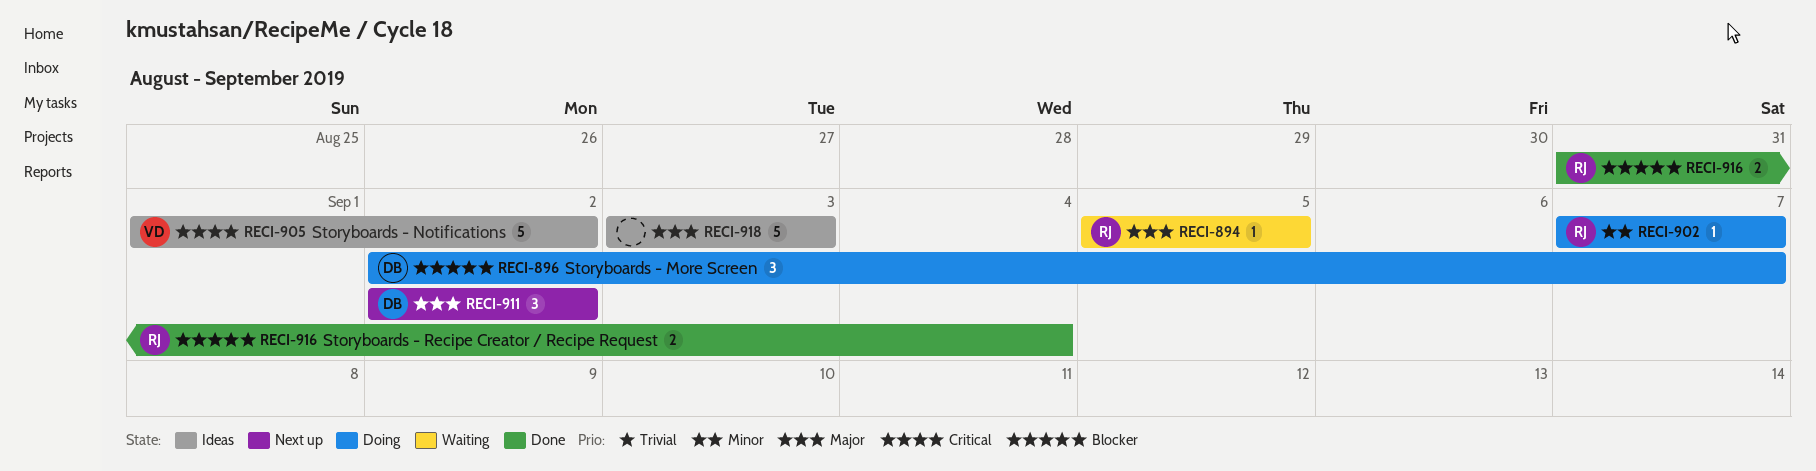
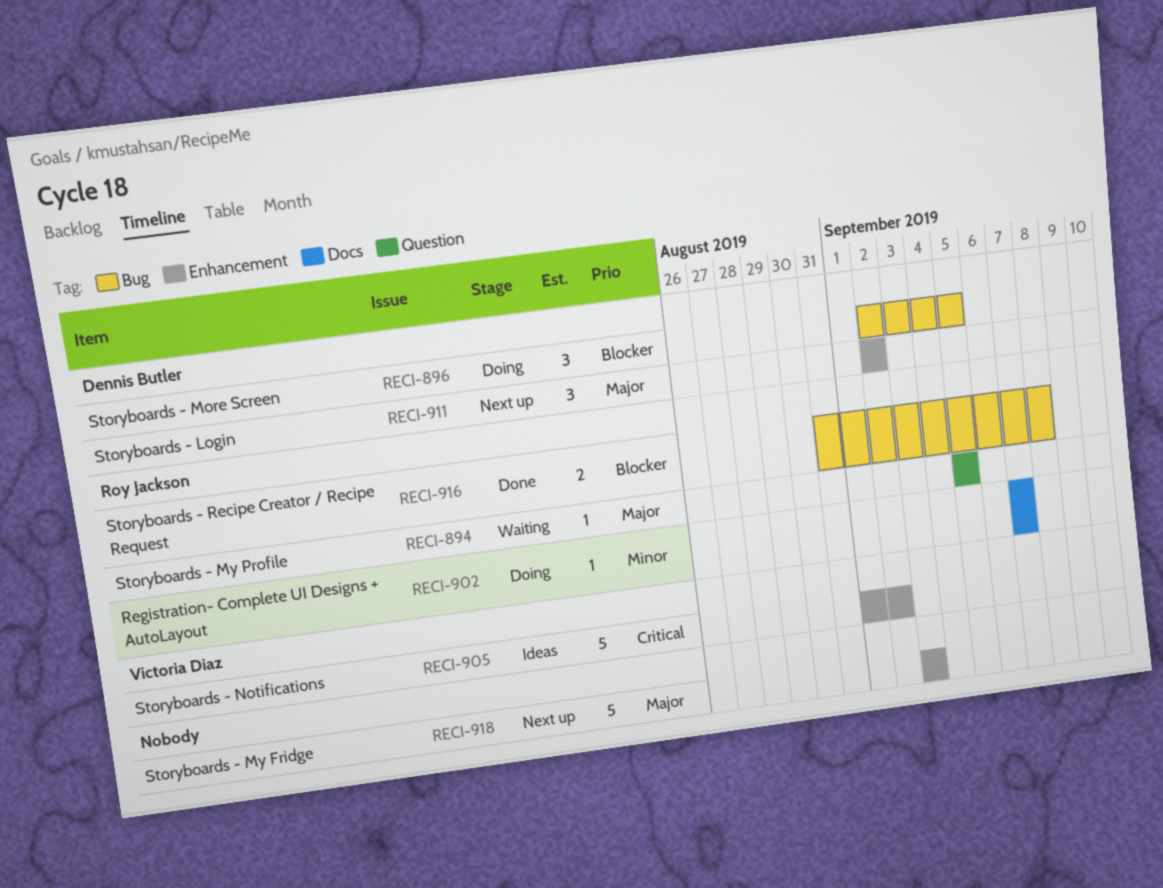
RECI-896, due: Sep 7 -> Sep 5
RECI-916, due: Sep 4 -> Sep 8
RECI-918, status: Ideas -> Next up

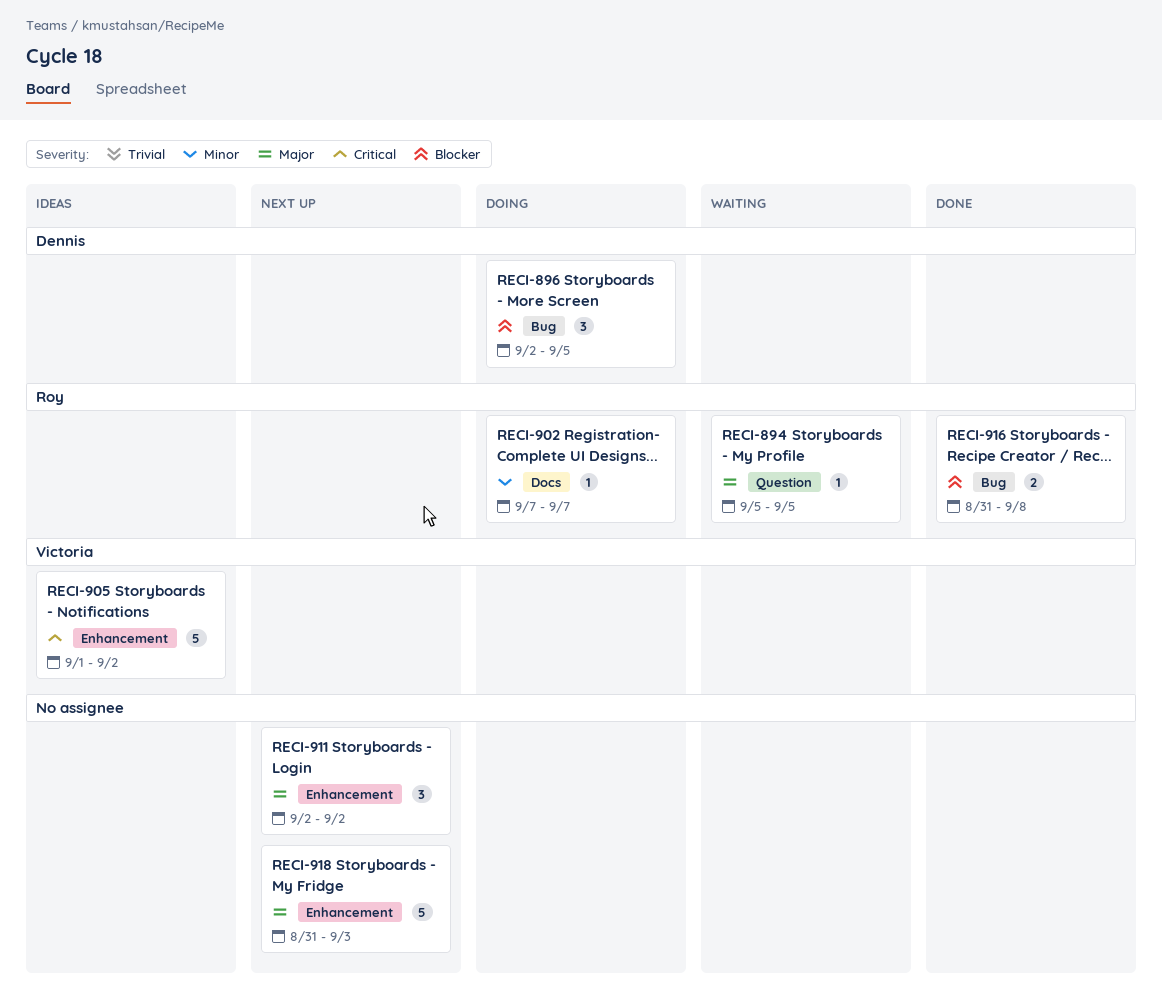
RECI-911, owner: Dennis Butler -> none
RECI-918, start: Sep 3 -> Aug 31

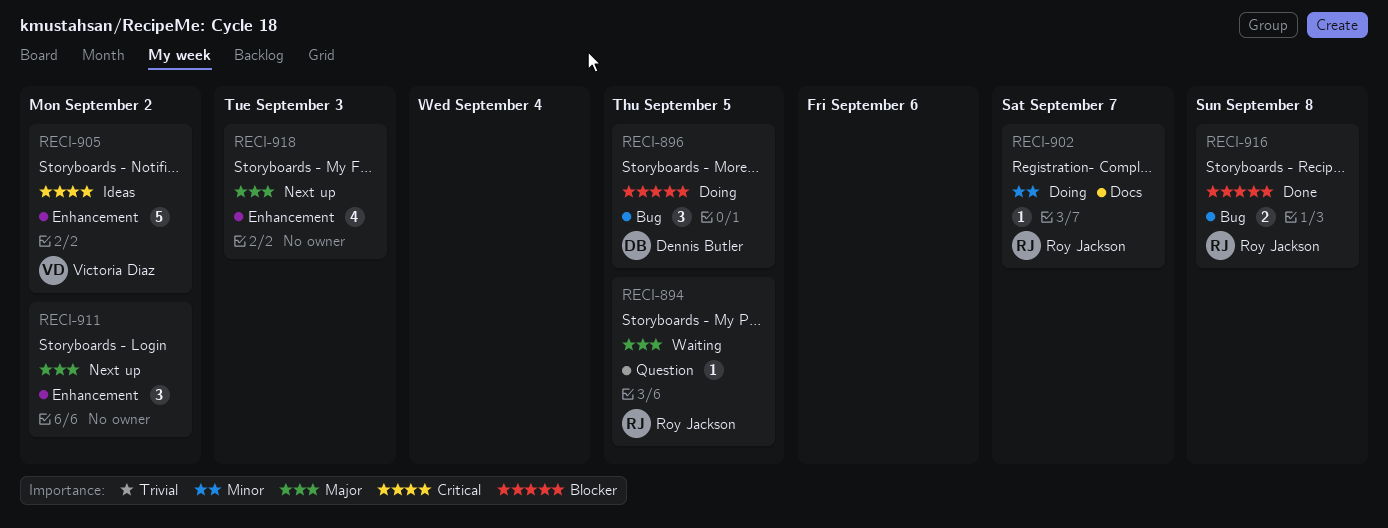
RECI-918, estimate: 5 -> 4

